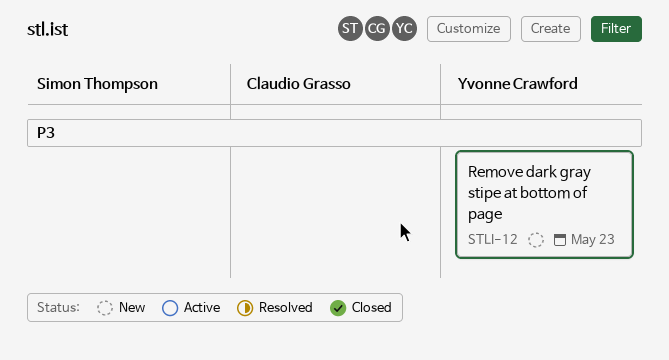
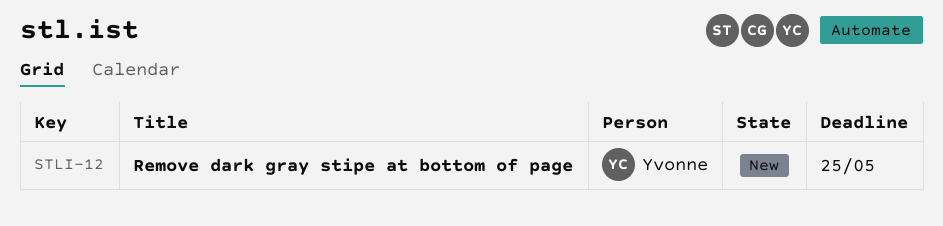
STLI-12, due: May 23 -> May 25

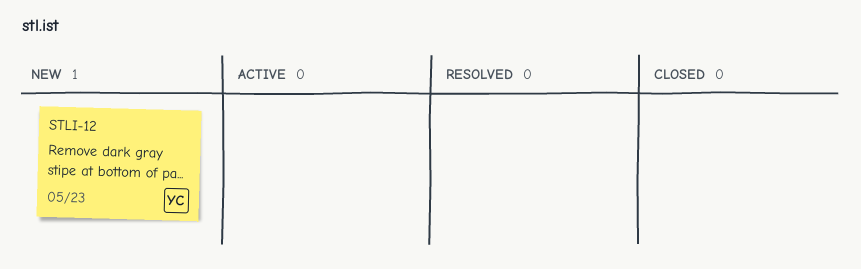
STLI-12, due: May 25 -> May 23

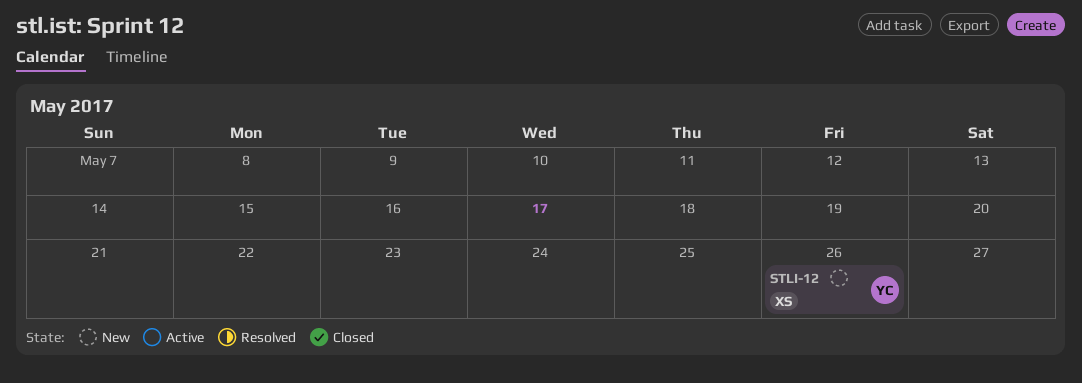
STLI-12, due: May 23 -> May 26

